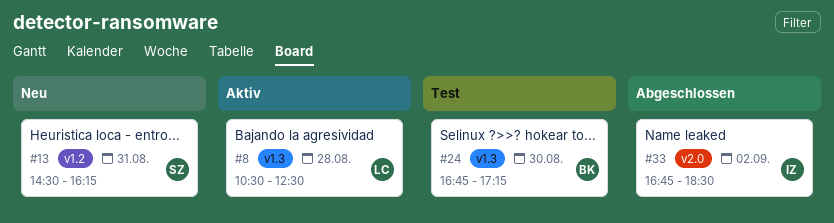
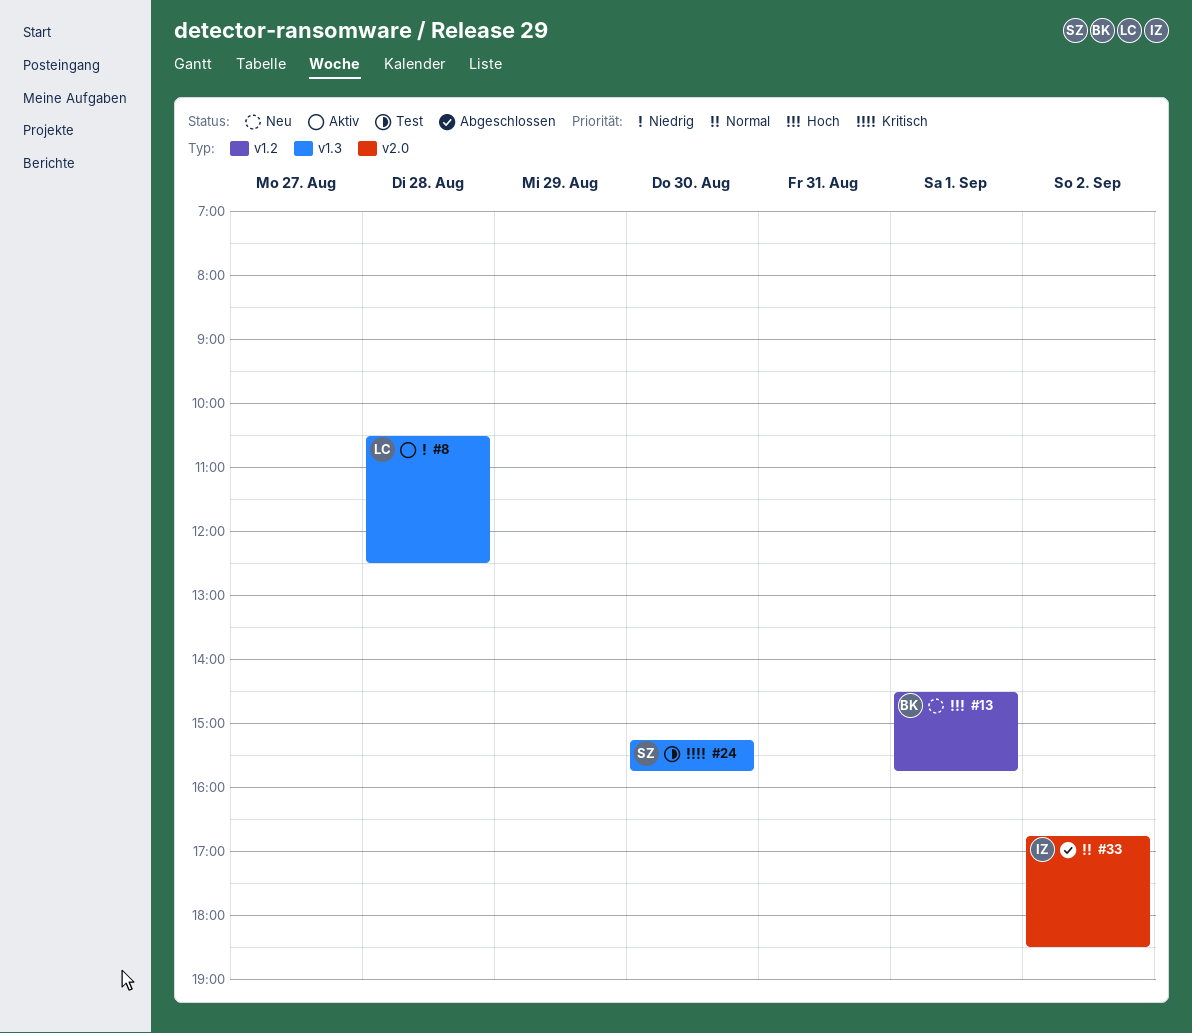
#13, owner: SZ -> BK
#13, day: Aug 31 -> Sep 1
#13, ends: 16:15 -> 15:45
#24, owner: BK -> SZ
#24, begins: 16:45 -> 15:15
#24, ends: 17:15 -> 15:45

